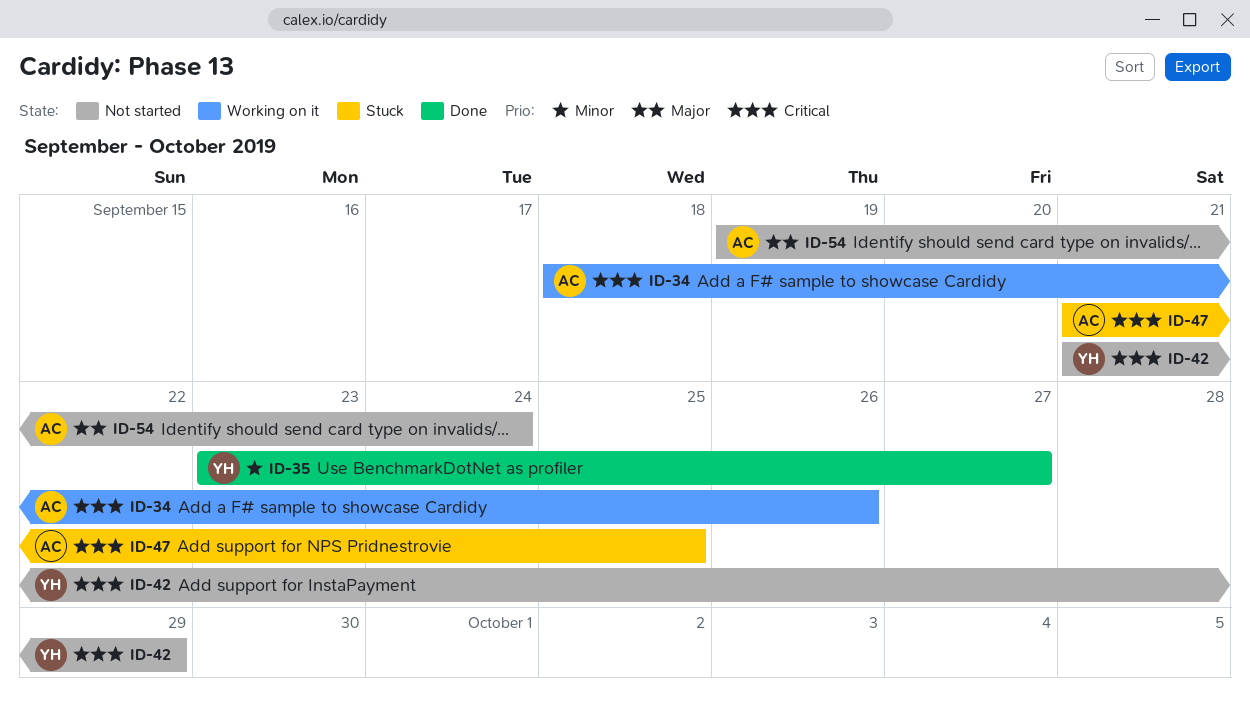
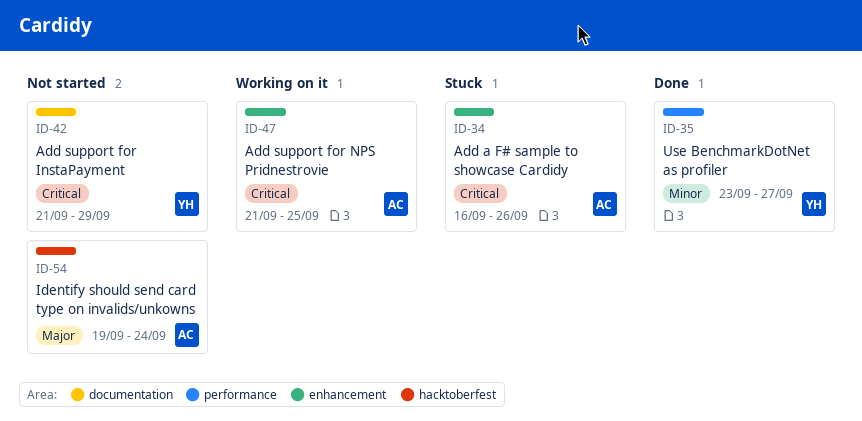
ID-34, status: Working on it -> Stuck
ID-34, start: Sep 18 -> Sep 16
ID-47, status: Stuck -> Working on it

